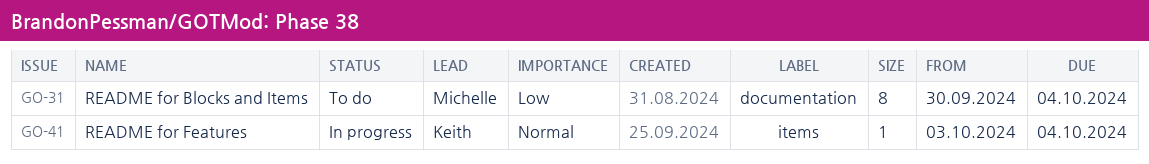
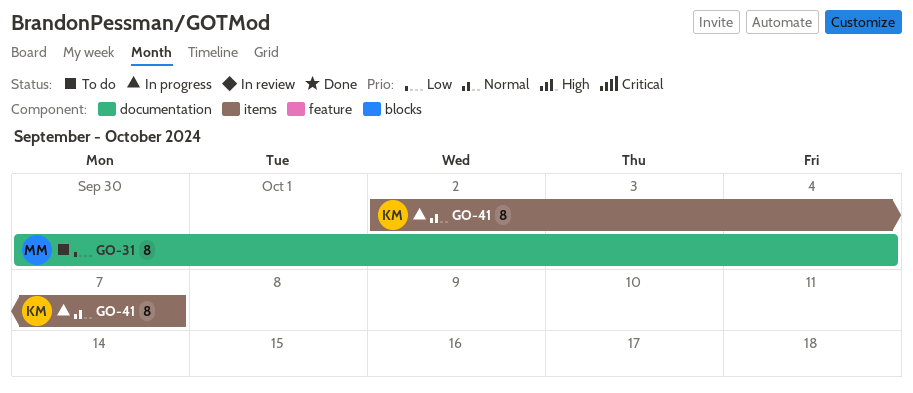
GO-41, estimate: 1 -> 8
GO-41, start: Oct 3 -> Oct 2
GO-41, due: Oct 4 -> Oct 7

